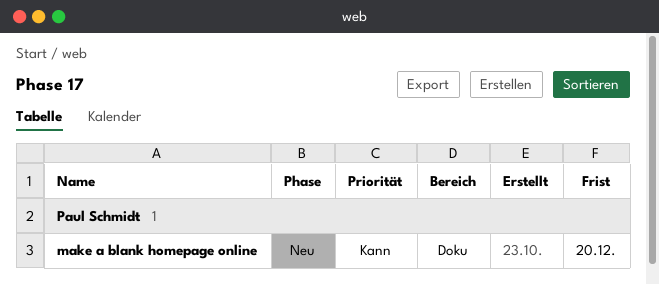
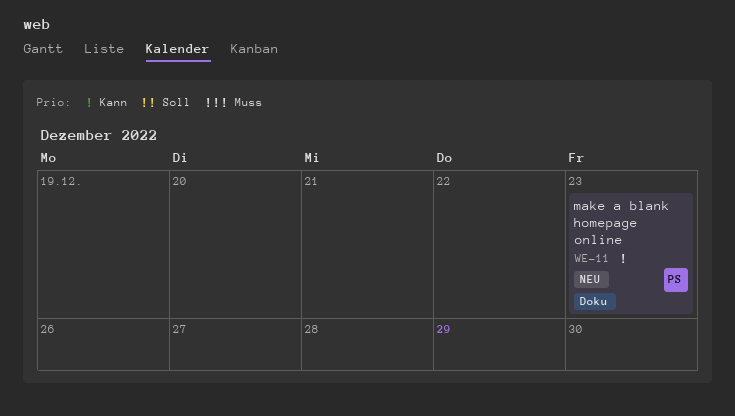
make a blank homepage online, due: Dec 20 -> Dec 23

